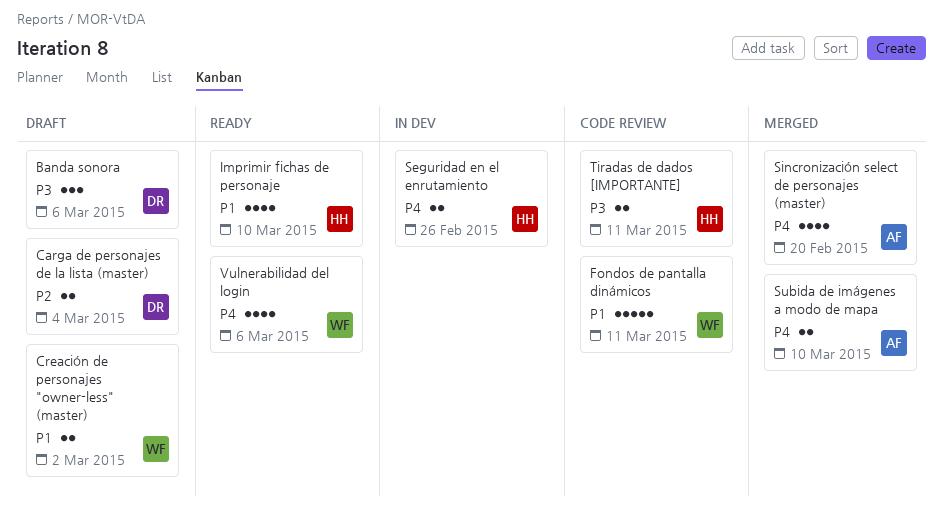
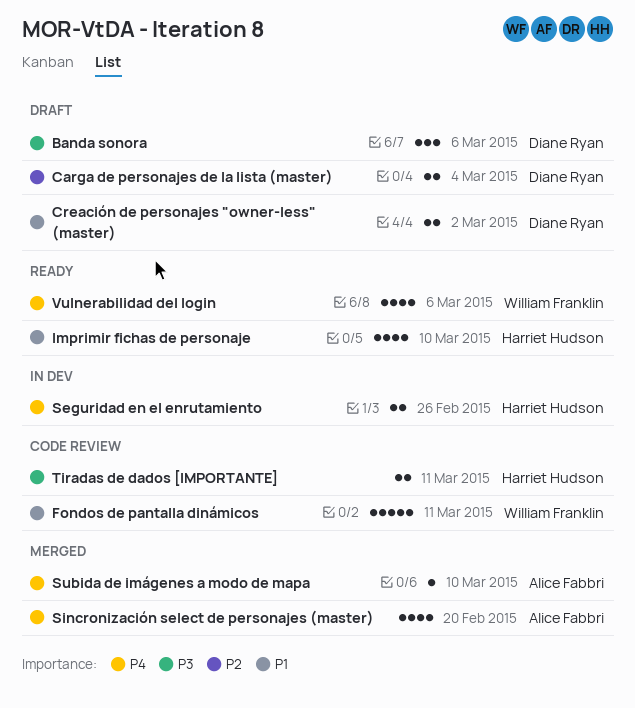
Creación de personajes "owner-less" (master), owner: William Franklin -> Diane Ryan
Subida de imágenes a modo de mapa, estimate: 2 -> 1

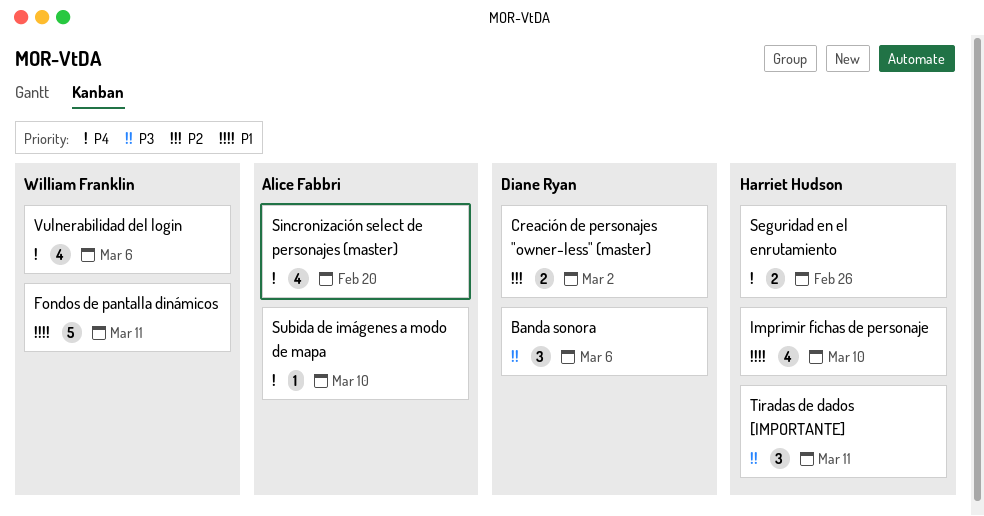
Carga de personajes de la lista (master): present -> none
Creación de personajes "owner-less" (master), priority: P1 -> P2
Tiradas de dados [IMPORTANTE], estimate: 2 -> 3

